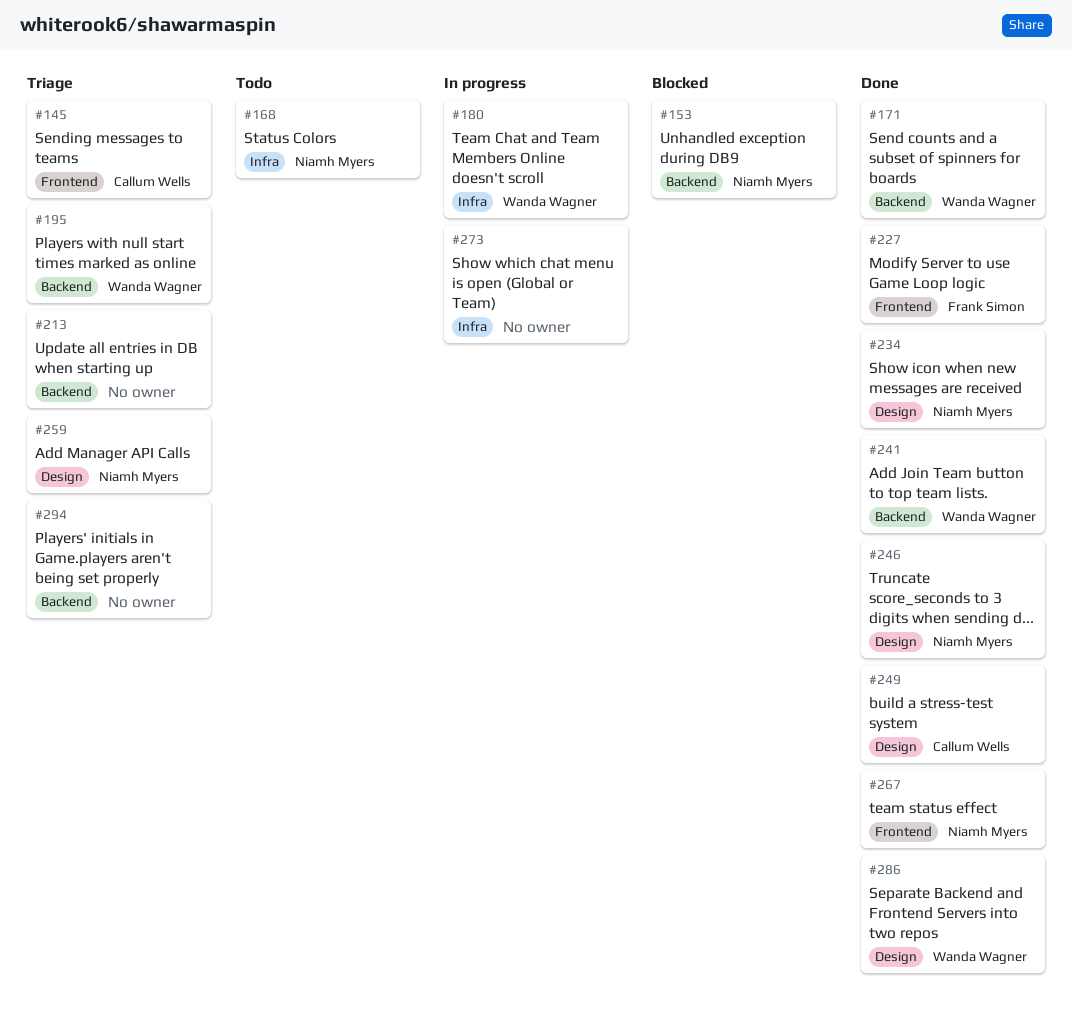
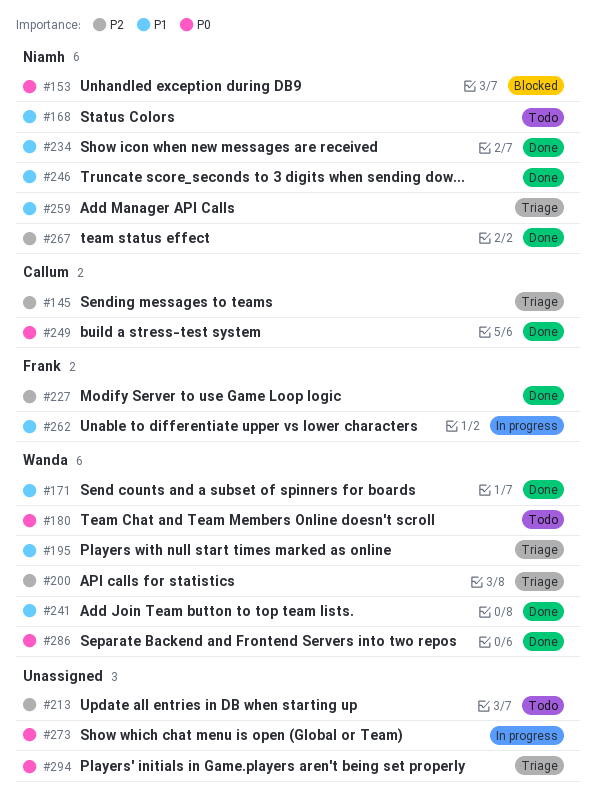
#180, status: In progress -> Todo
#200: none -> present
#213, status: Triage -> Todo
#262: none -> present

